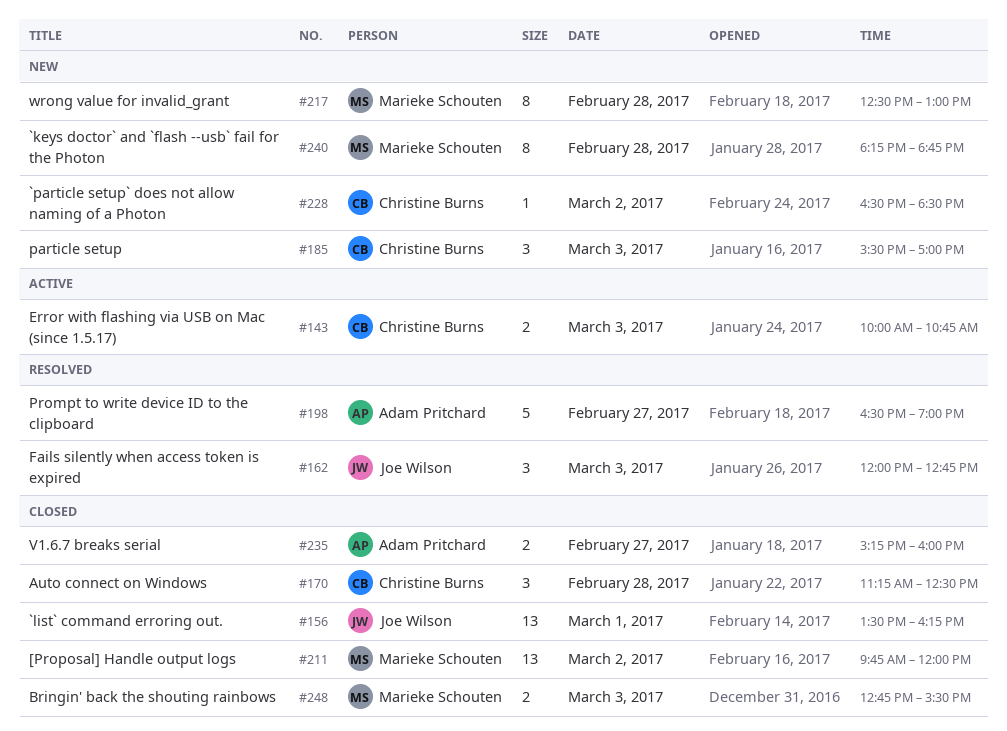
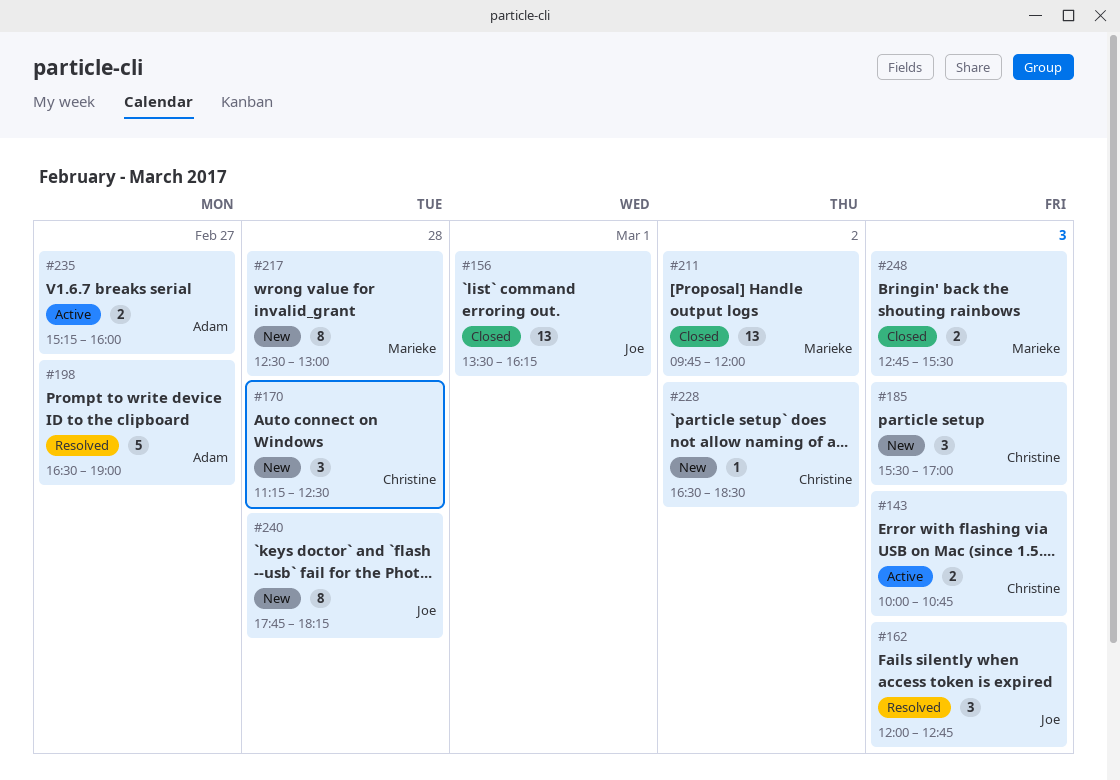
#170, status: Closed -> New
#235, status: Closed -> Active
#240, owner: Marieke Schouten -> Joe Wilson
#240, begins: 18:15 -> 17:45
#240, ends: 18:45 -> 18:15

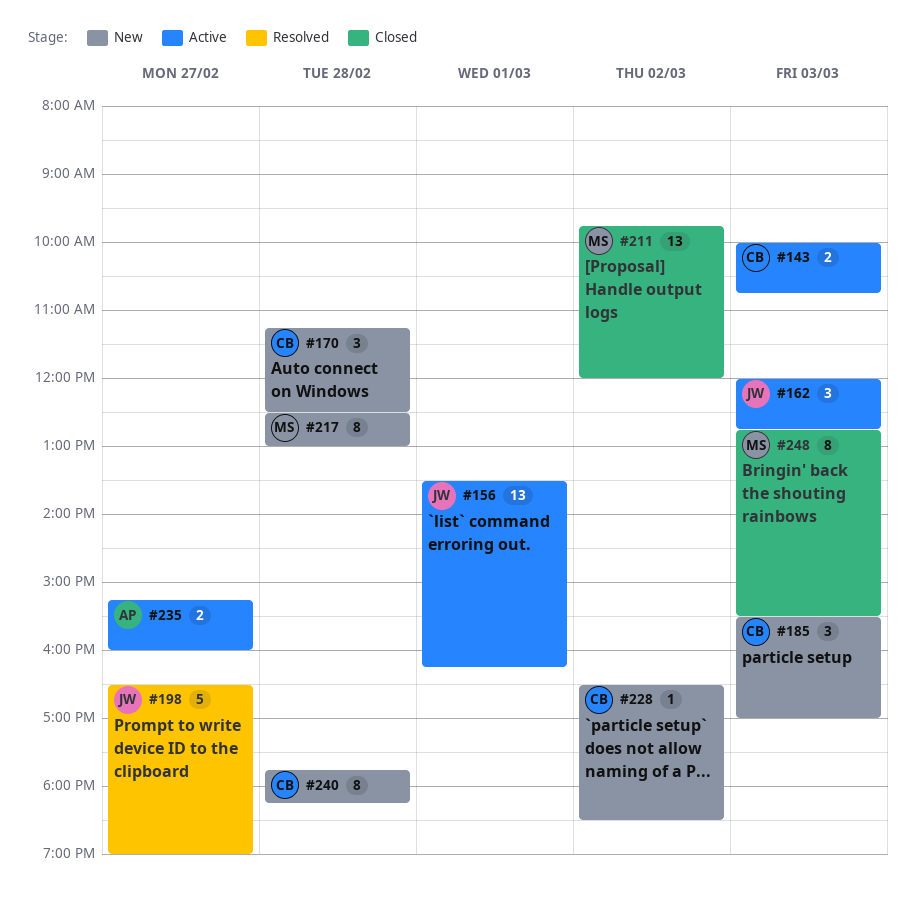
#156, status: Closed -> Active
#162, status: Resolved -> Active
#198, owner: Adam -> Joe
#240, owner: Joe -> Christine
#248, estimate: 2 -> 8

